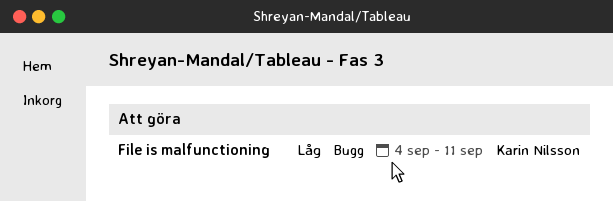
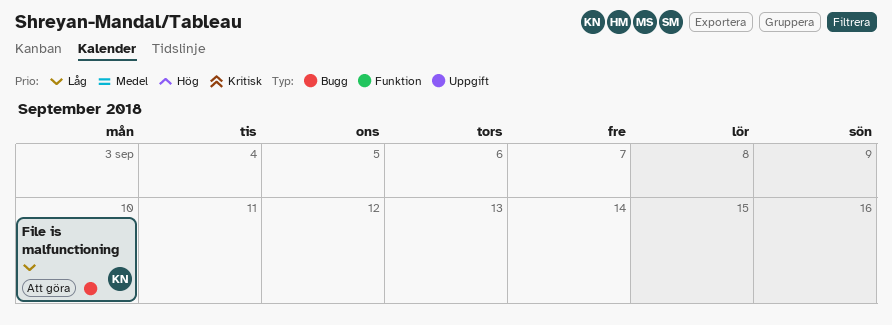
File is malfunctioning, due: Sep 11 -> Sep 10

